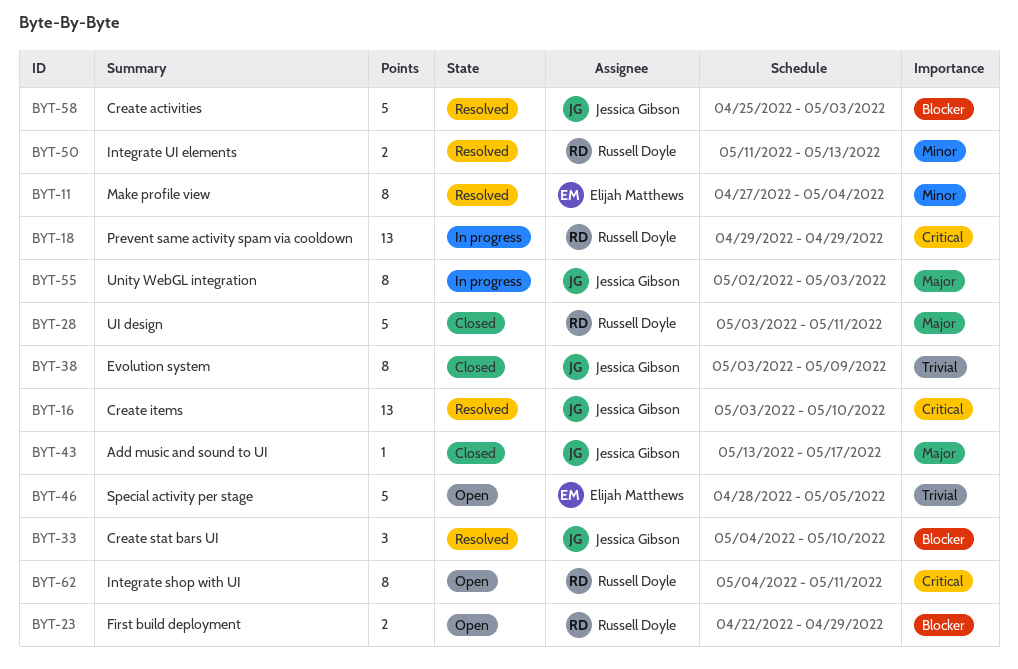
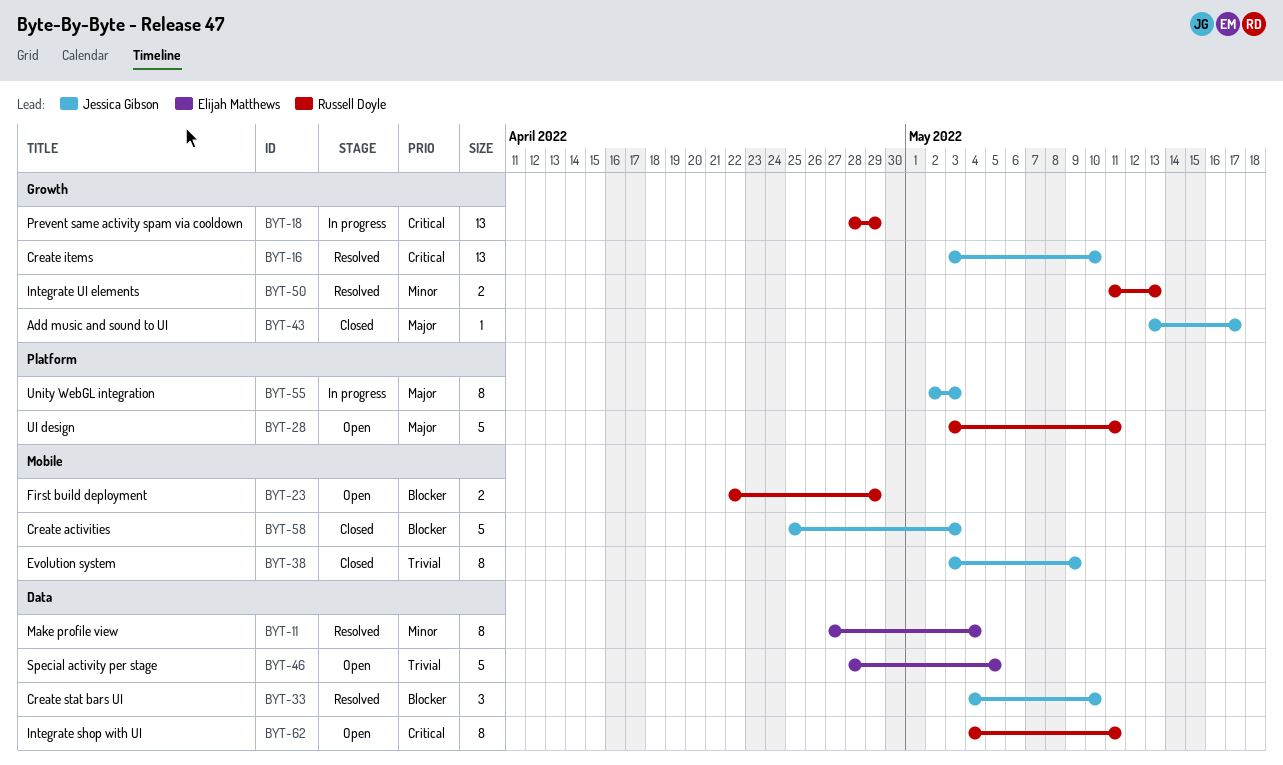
BYT-18, start: Apr 29 -> Apr 28
BYT-28, status: Closed -> Open
BYT-58, status: Resolved -> Closed

